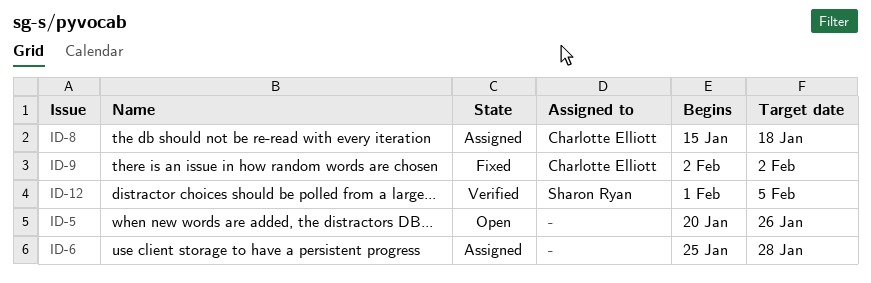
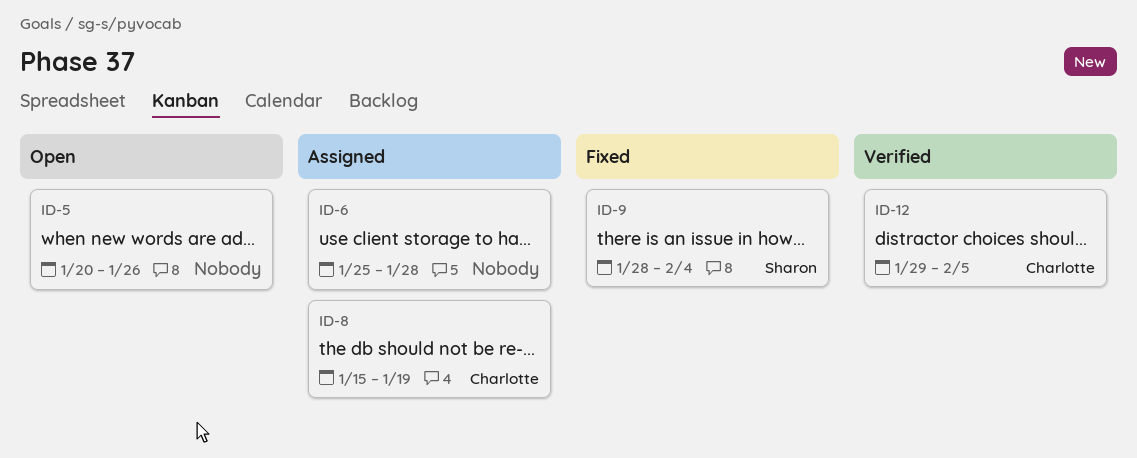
ID-8, due: Jan 18 -> Jan 19
ID-9, owner: Charlotte Elliott -> Sharon Ryan
ID-9, start: Feb 2 -> Jan 28
ID-9, due: Feb 2 -> Feb 4
ID-12, owner: Sharon Ryan -> Charlotte Elliott
ID-12, start: Feb 1 -> Jan 29

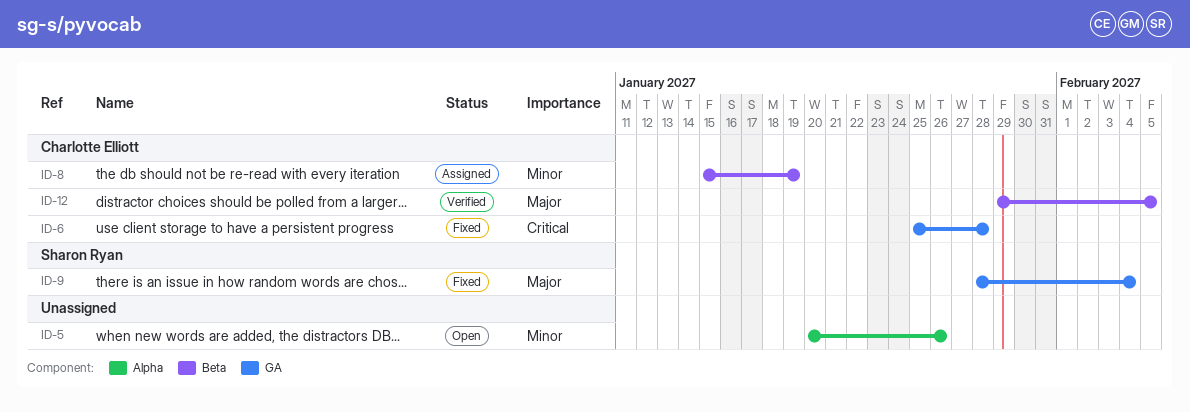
ID-6, status: Assigned -> Fixed
ID-6, owner: none -> Charlotte Elliott

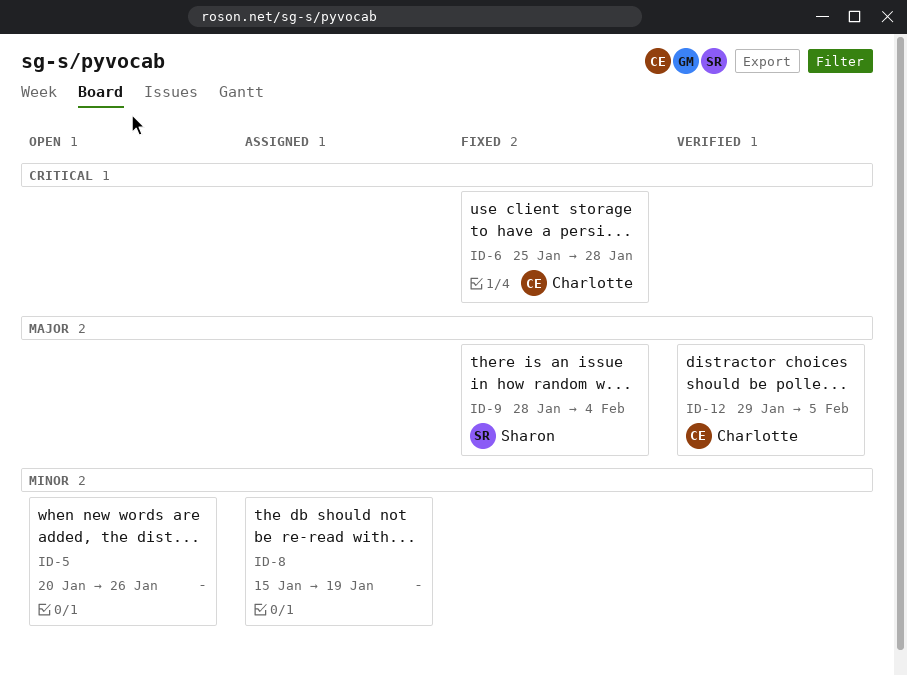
ID-8, owner: Charlotte Elliott -> none

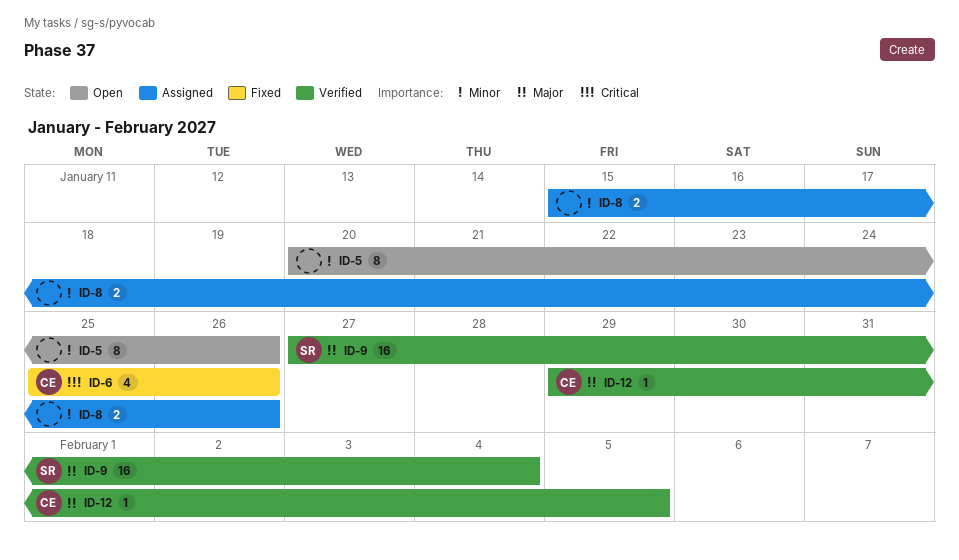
ID-6, due: Jan 28 -> Jan 26
ID-8, due: Jan 19 -> Jan 26
ID-9, status: Fixed -> Verified
ID-9, start: Jan 28 -> Jan 27

